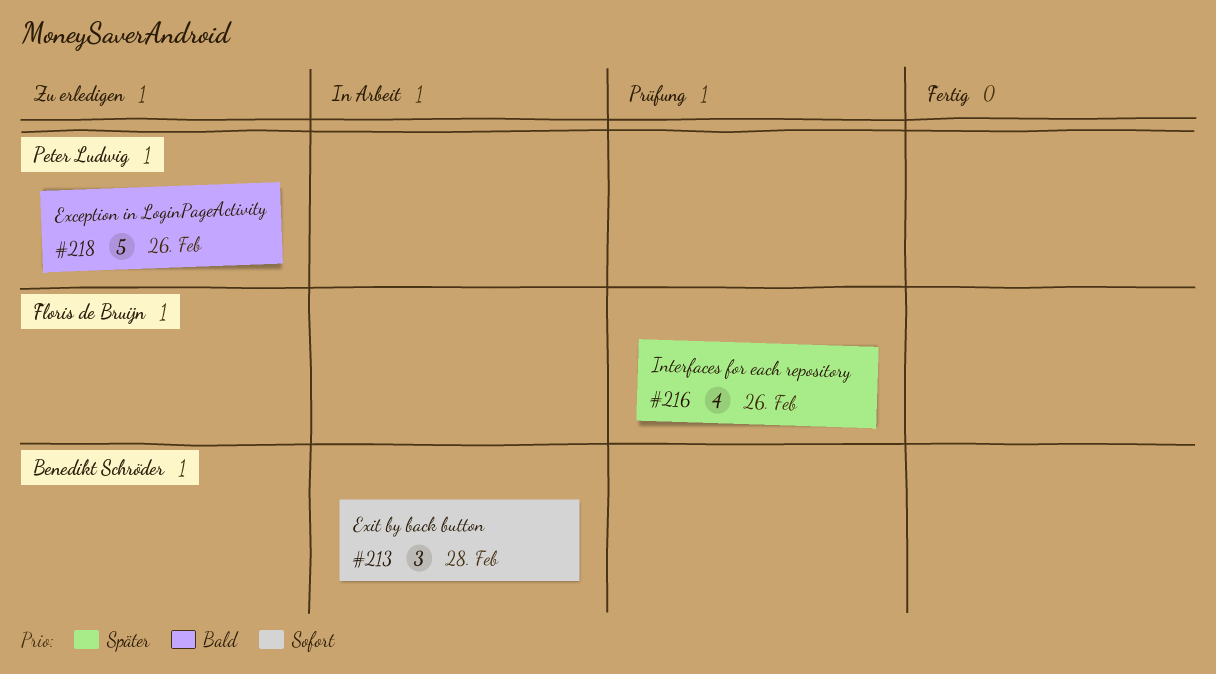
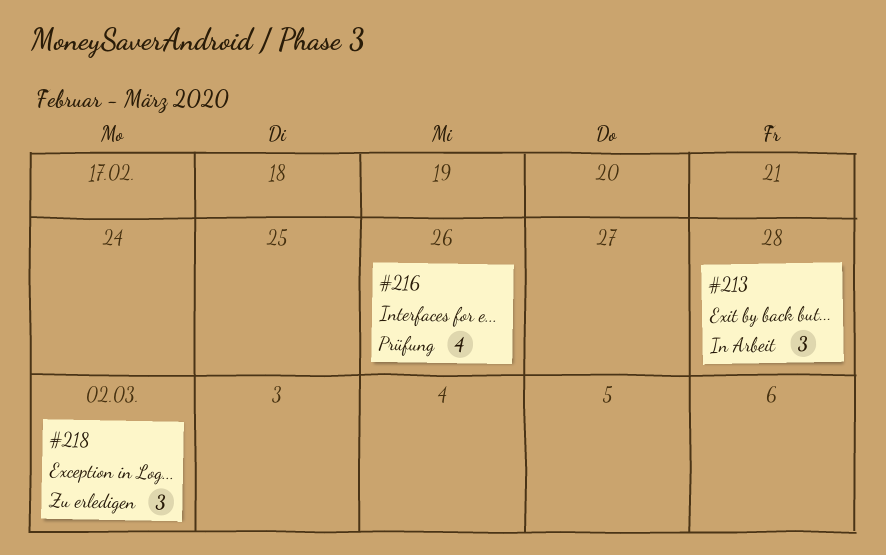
#218, estimate: 5 -> 3
#218, due: Feb 26 -> Mar 2

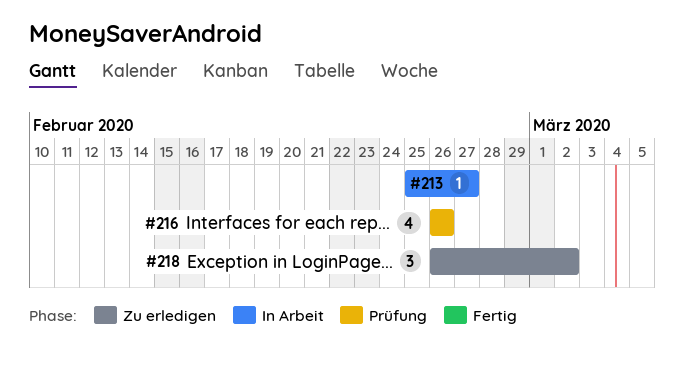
#213, estimate: 3 -> 1
#213, due: Feb 28 -> Feb 27

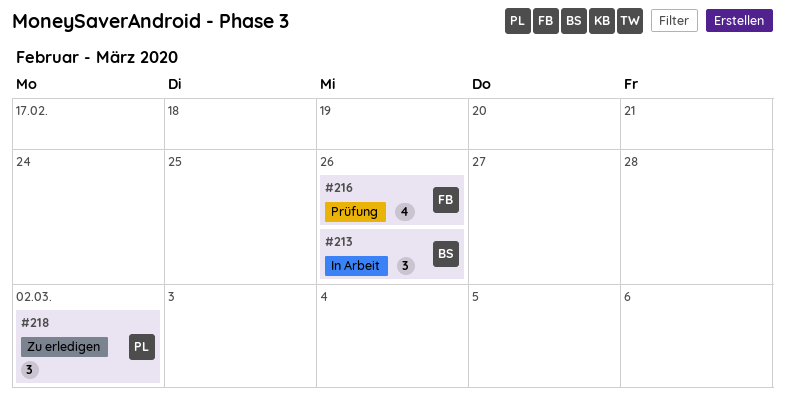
#213, estimate: 1 -> 3
#213, due: Feb 27 -> Feb 26

